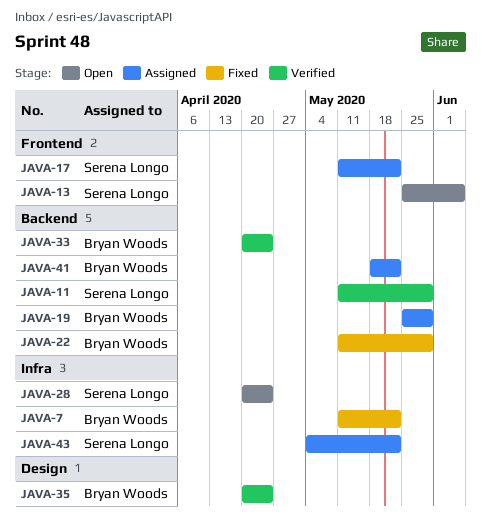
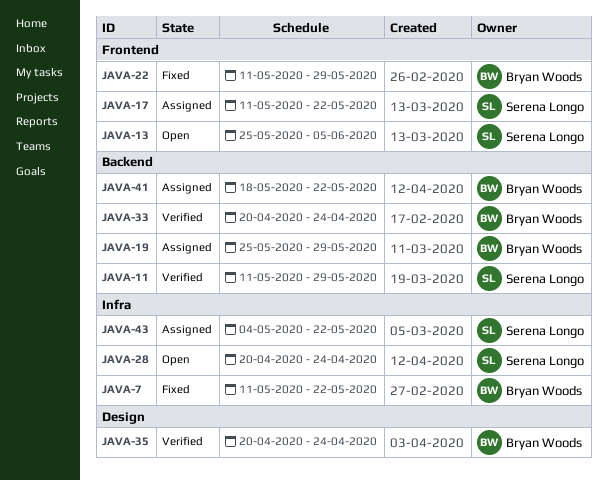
JAVA-22, label: Backend -> Frontend

